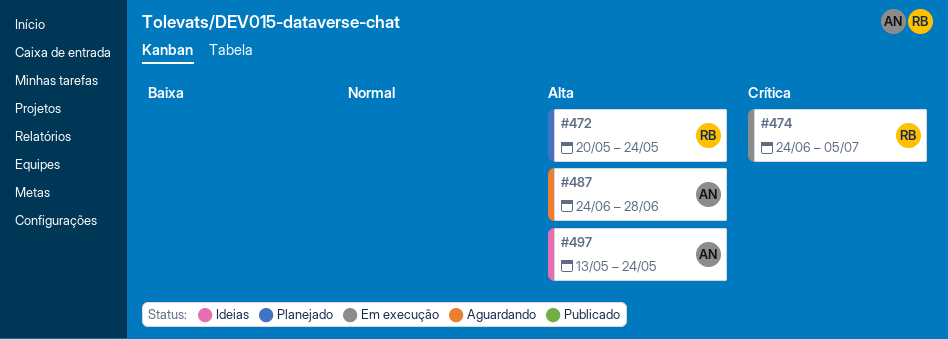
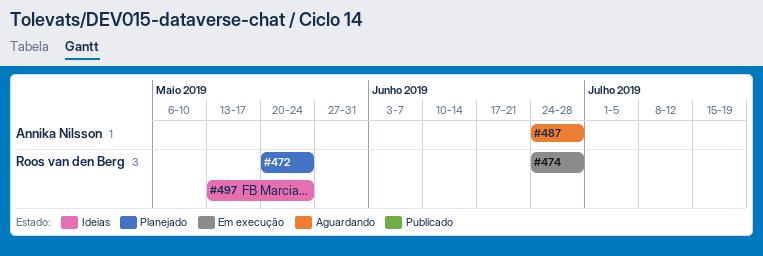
#474, due: Jul 5 -> Jun 28
#497, owner: Annika Nilsson -> Roos van den Berg

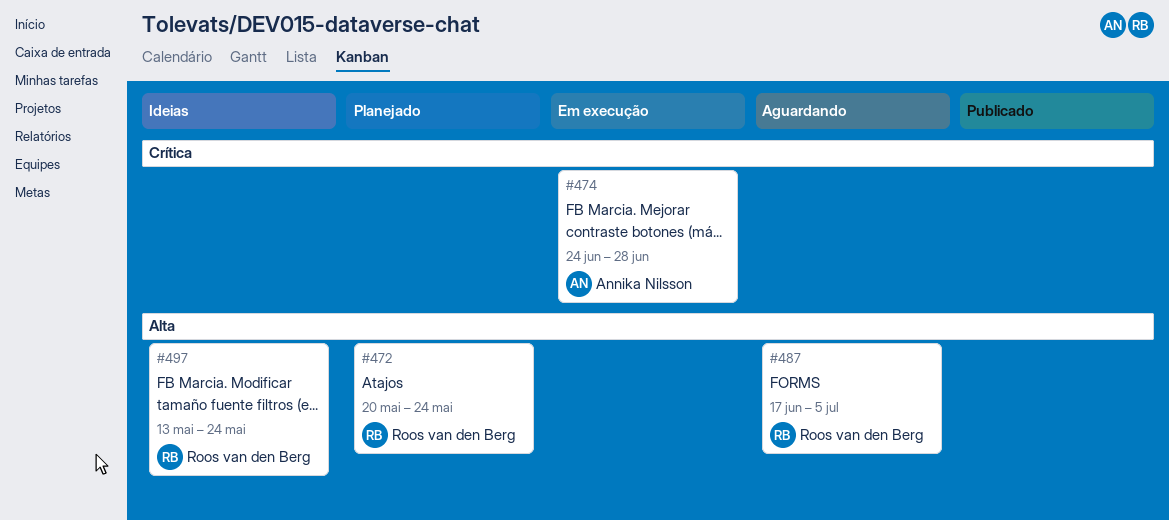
#474, owner: Roos van den Berg -> Annika Nilsson
#487, owner: Annika Nilsson -> Roos van den Berg
#487, start: Jun 24 -> Jun 17
#487, due: Jun 28 -> Jul 5

